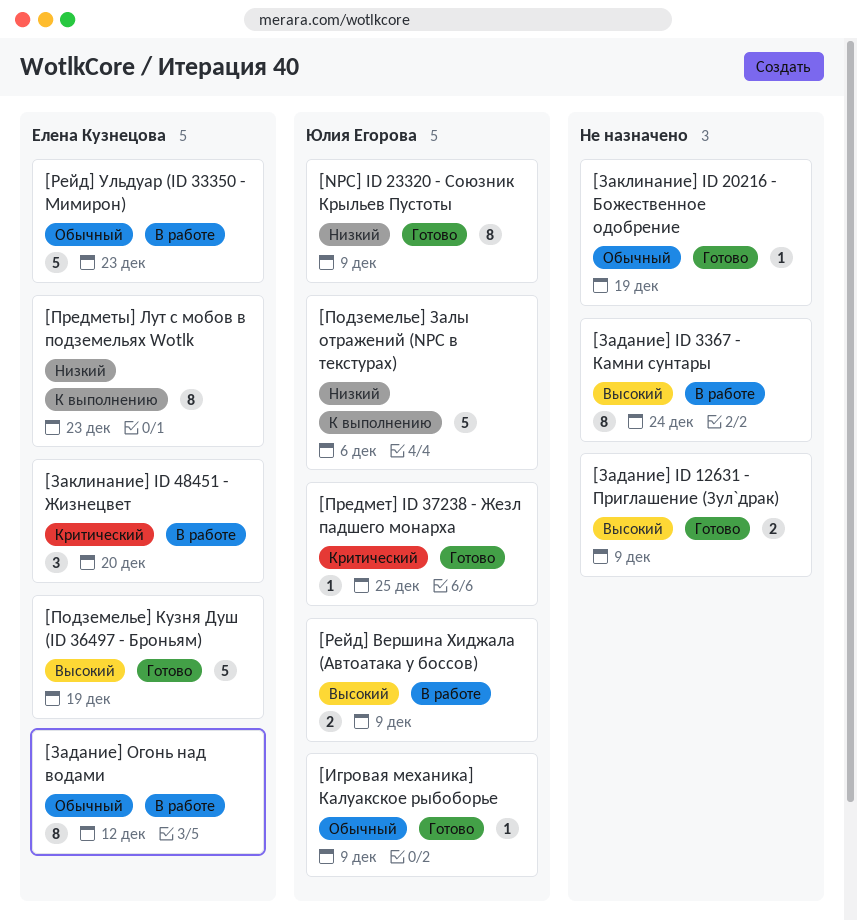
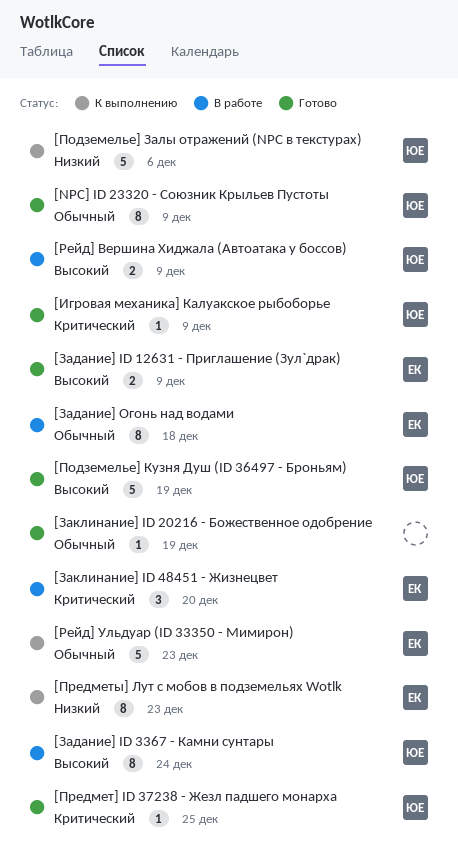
[NPC] ID 23320 - Союзник Крыльев Пустоты, priority: Низкий -> Обычный
[Задание] ID 12631 - Приглашение (Зул`драк), owner: none -> Елена Кузнецова
[Задание] ID 3367 - Камни сунтары, owner: none -> Юлия Егорова
[Задание] Огонь над водами, due: Dec 12 -> Dec 18
[Игровая механика] Калуакское рыбоборье, priority: Обычный -> Критический
[Подземелье] Кузня Душ (ID 36497 - Броньям), owner: Елена Кузнецова -> Юлия Егорова
[Рейд] Ульдуар (ID 33350 - Мимирон), status: В работе -> К выполнению

